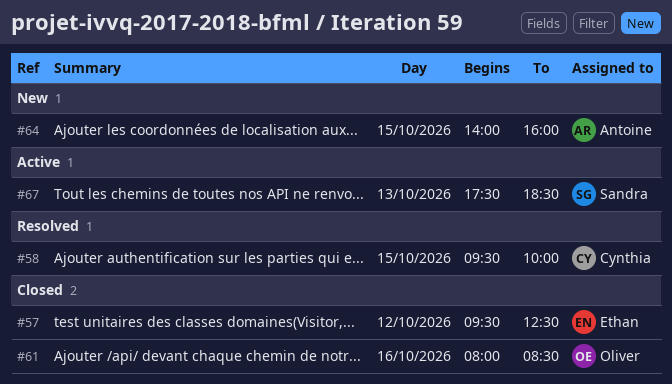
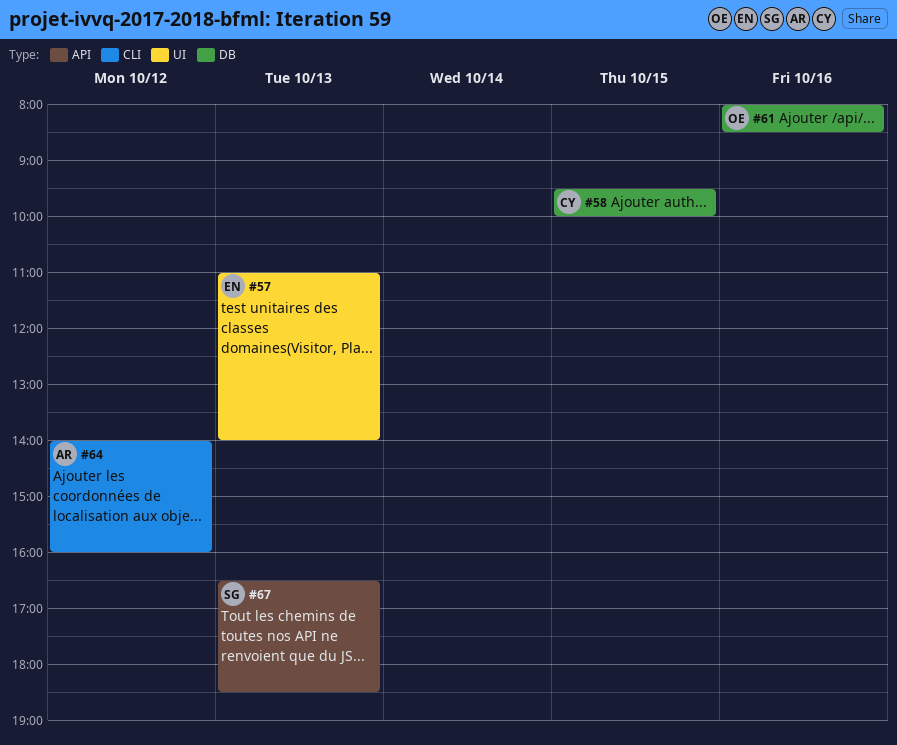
#57, day: Oct 12 -> Oct 13
#57, begins: 09:30 -> 11:00
#57, ends: 12:30 -> 14:00
#64, day: Oct 15 -> Oct 12
#67, begins: 17:30 -> 16:30

